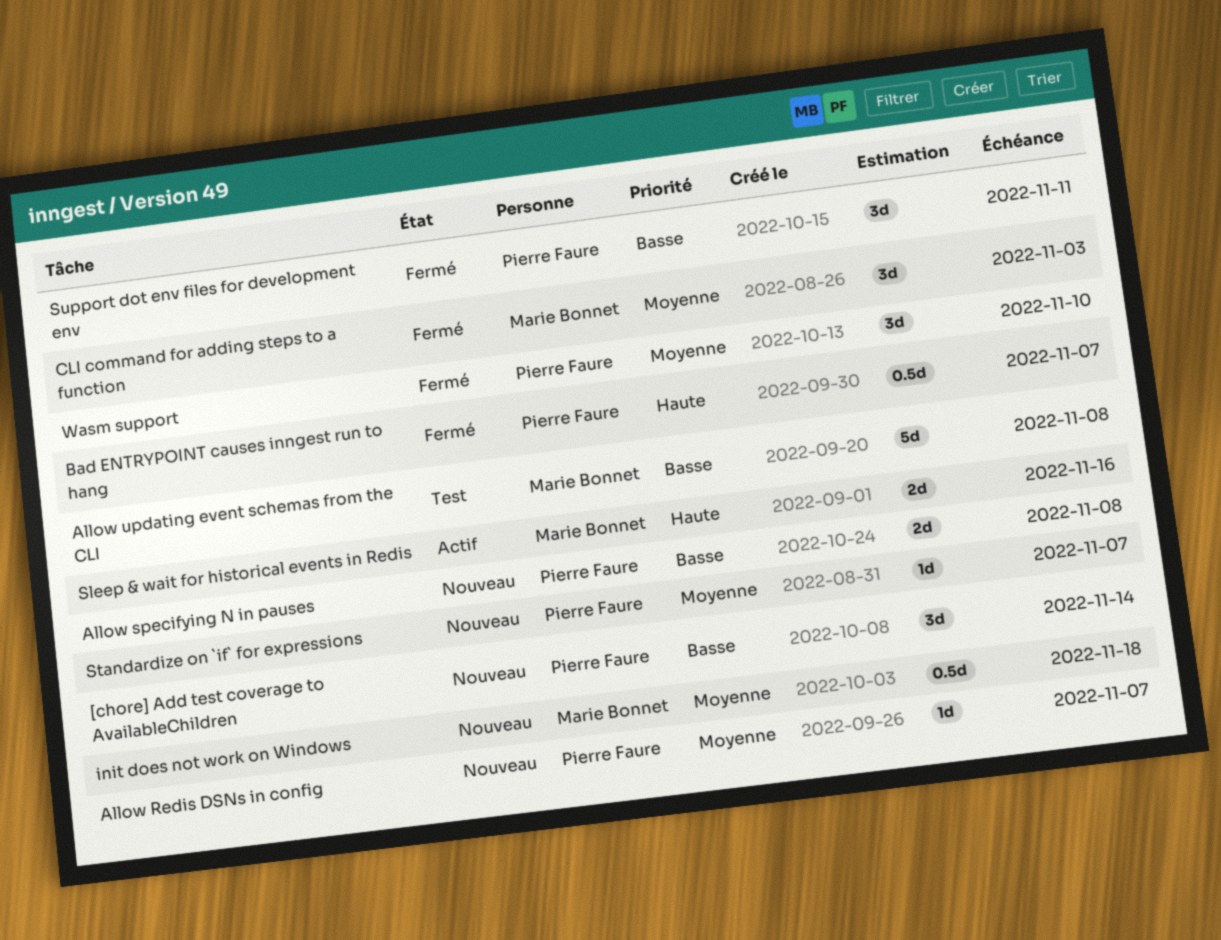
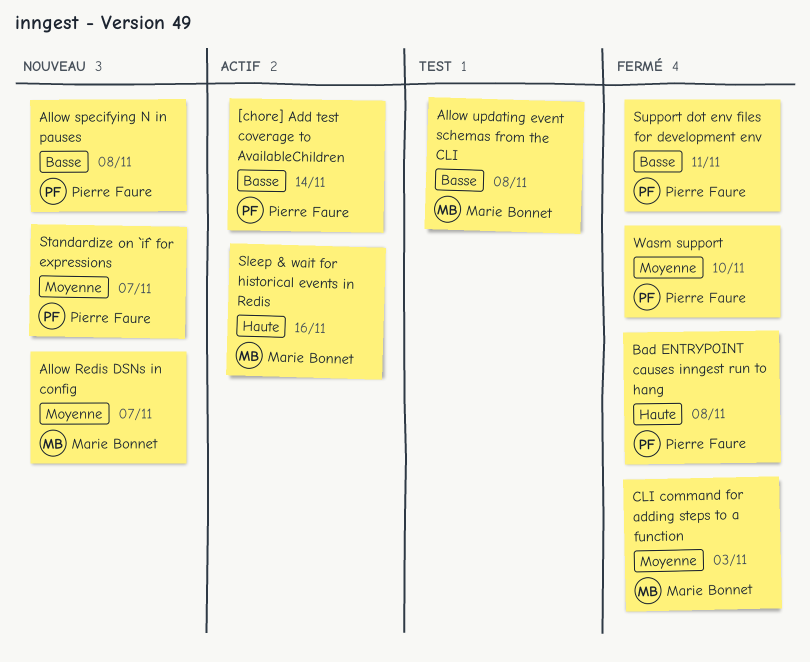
[chore] Add test coverage to AvailableChildren, status: Nouveau -> Actif
Allow Redis DSNs in config, owner: Pierre Faure -> Marie Bonnet
Bad ENTRYPOINT causes inngest run to hang, due: Nov 7 -> Nov 8
init does not work on Windows: present -> none

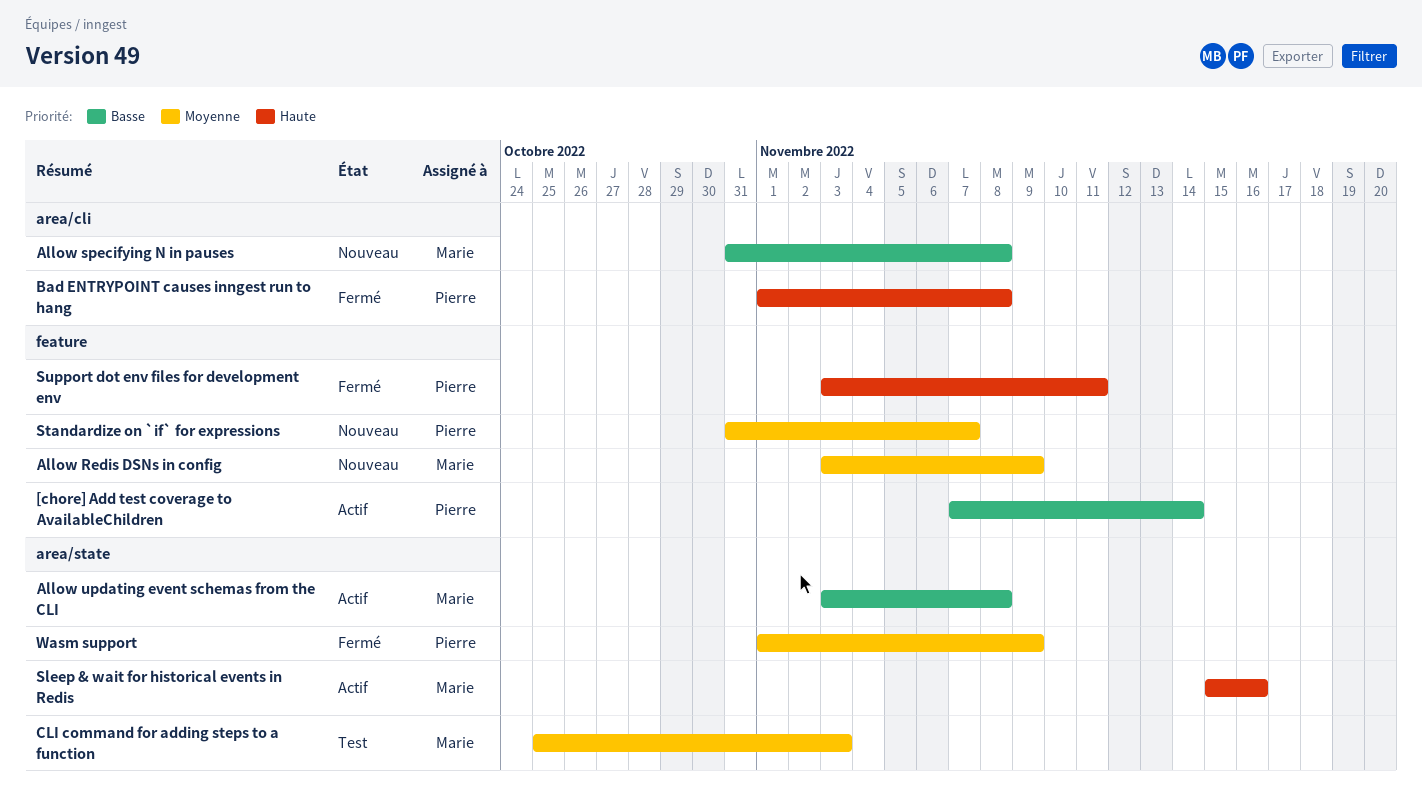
Allow Redis DSNs in config, due: Nov 7 -> Nov 9
Allow specifying N in pauses, owner: Pierre Faure -> Marie Bonnet
Allow updating event schemas from the CLI, status: Test -> Actif
CLI command for adding steps to a function, status: Fermé -> Test
Support dot env files for development env, priority: Basse -> Haute
Wasm support, due: Nov 10 -> Nov 9

